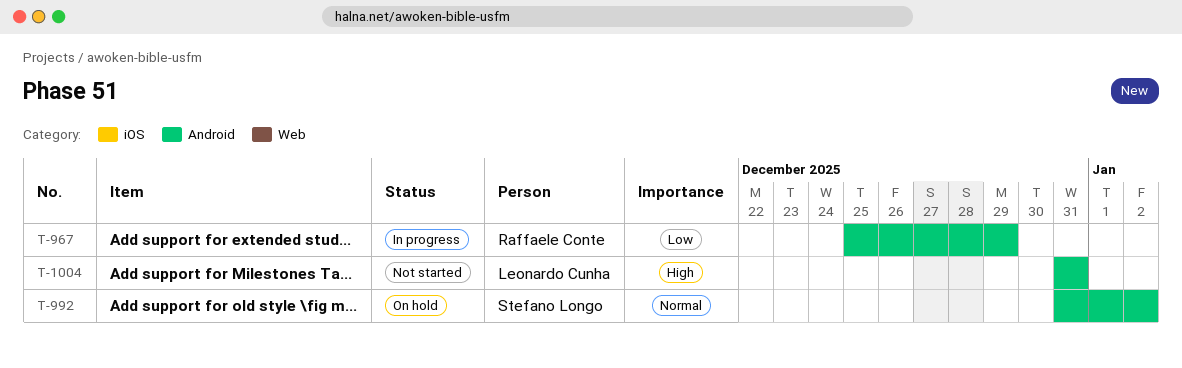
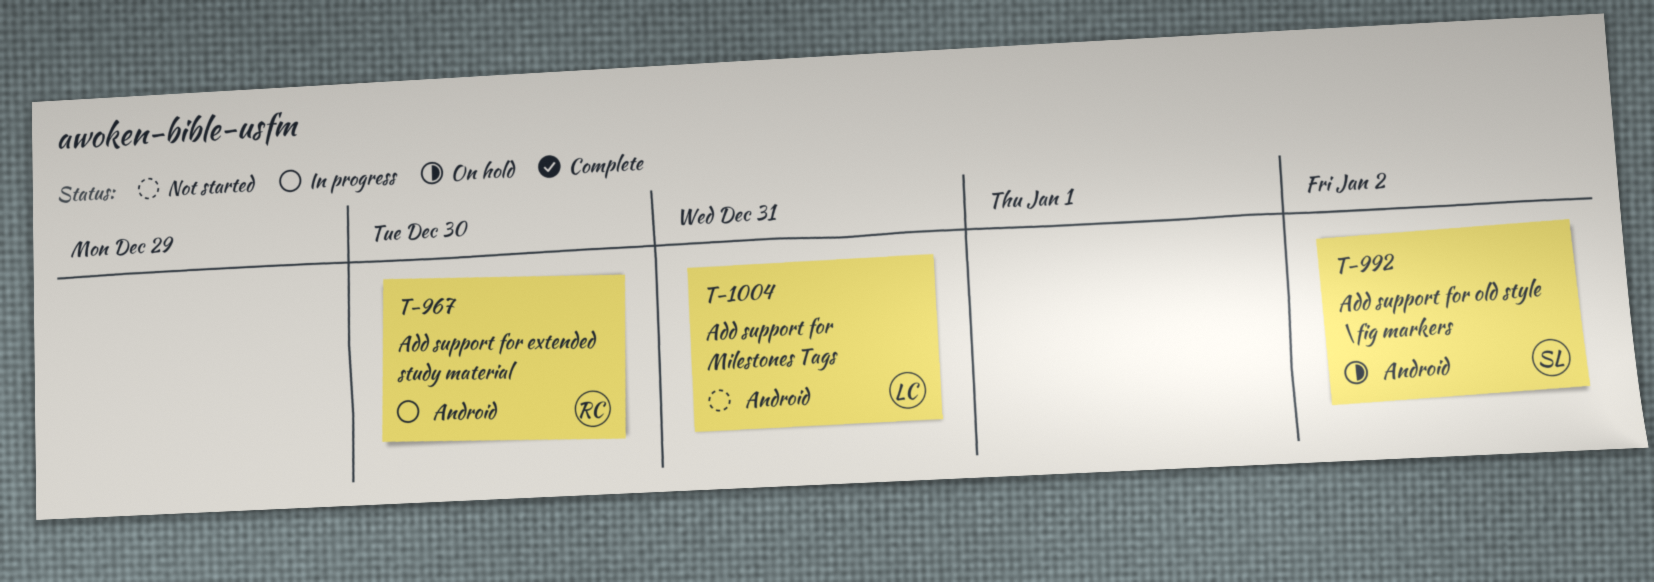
T-967, due: Dec 29 -> Dec 30

